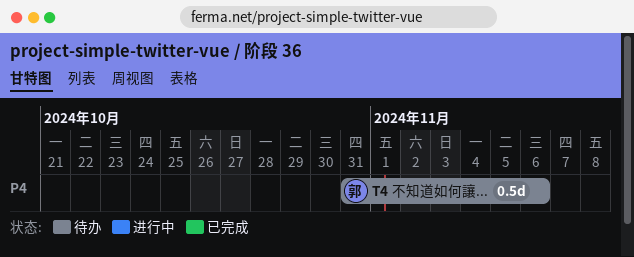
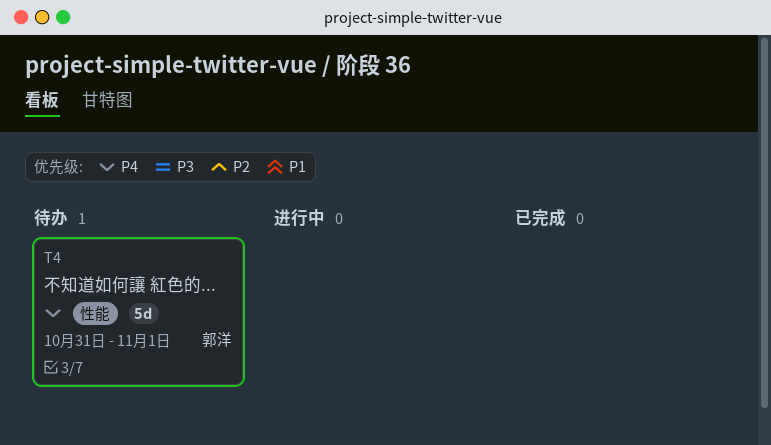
T4, estimate: 0.5d -> 5d
T4, due: Nov 6 -> Nov 1

